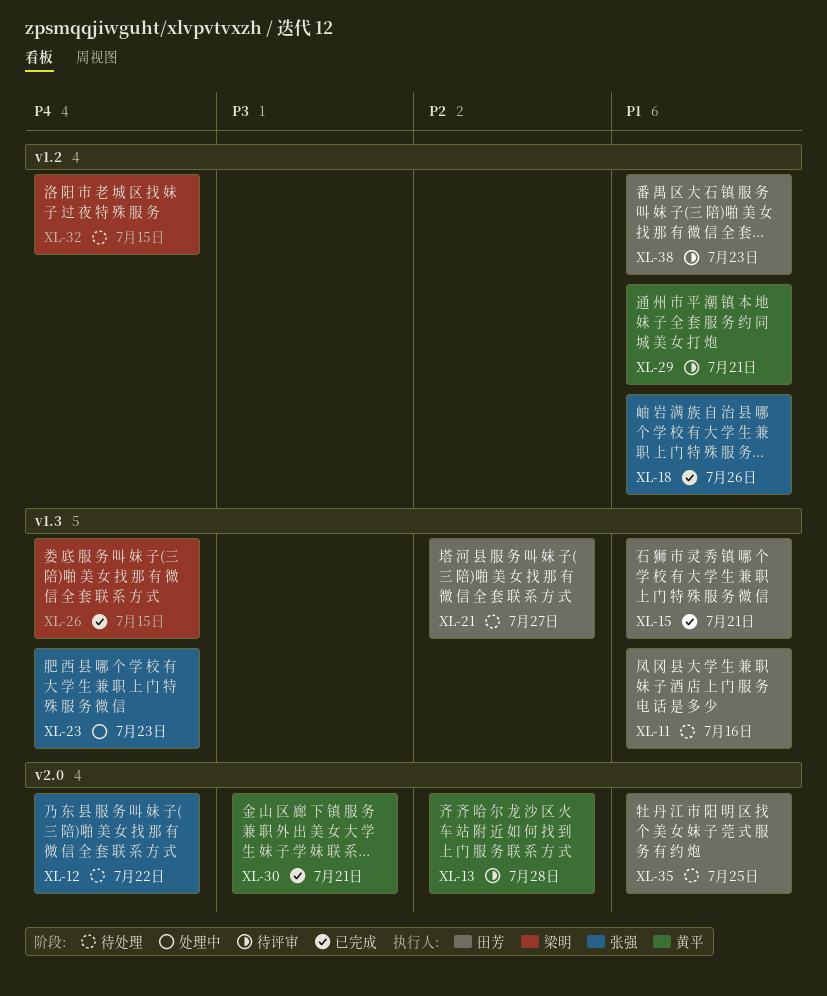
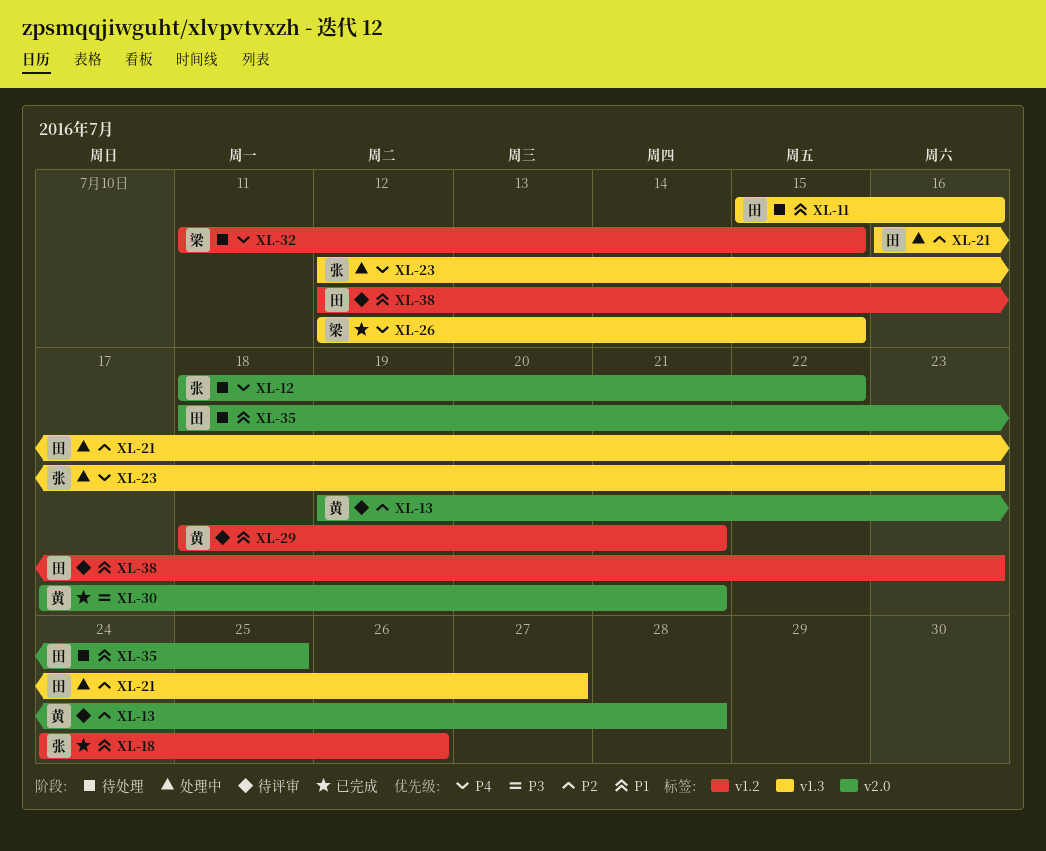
XL-15: present -> none
XL-21, status: 待处理 -> 处理中

